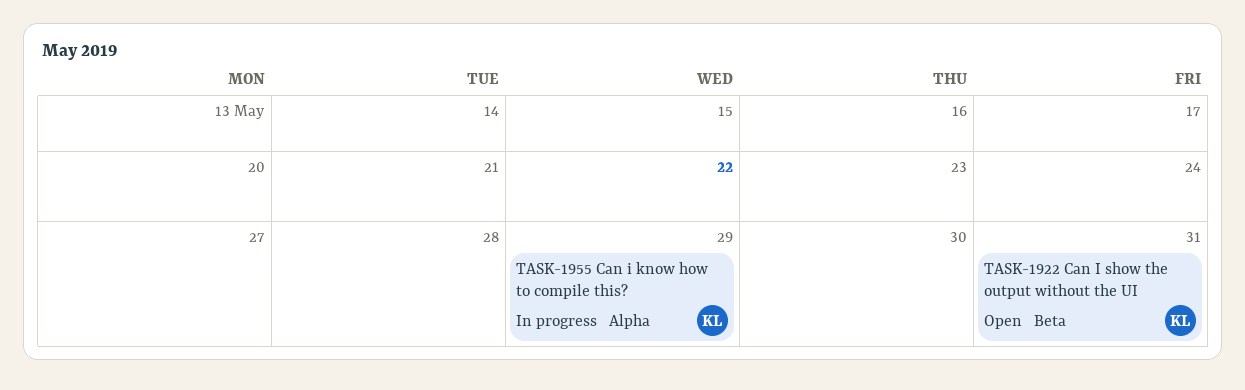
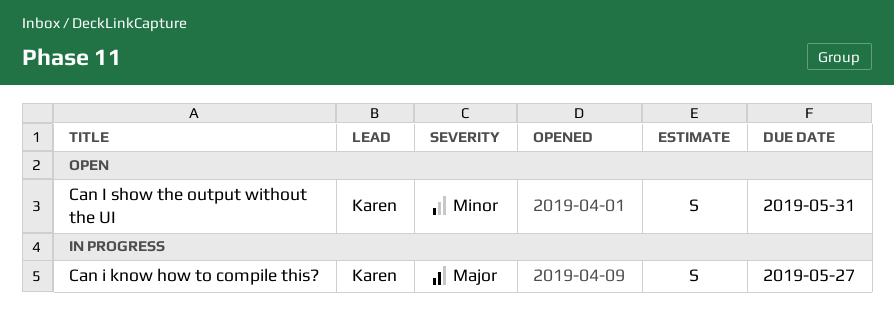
Can i know how to compile this?, due: May 29 -> May 27

